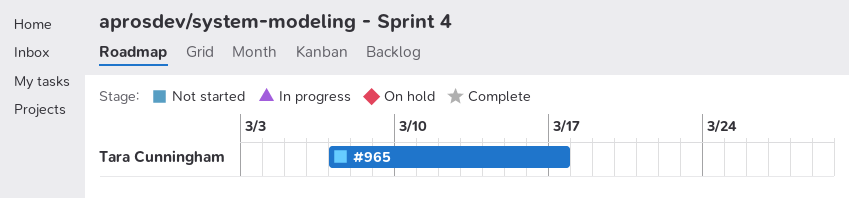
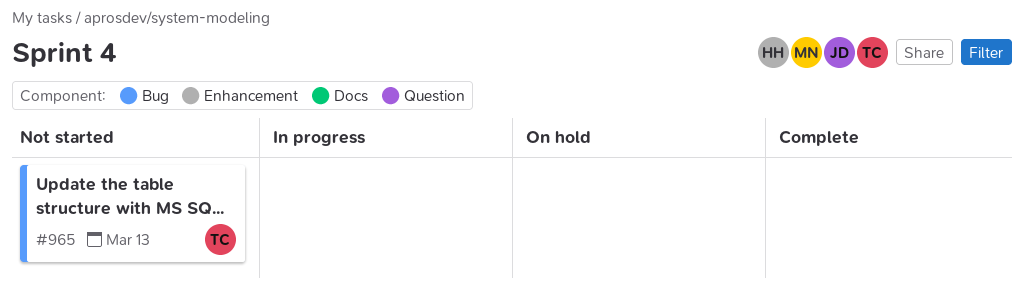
#965, due: Mar 17 -> Mar 13

